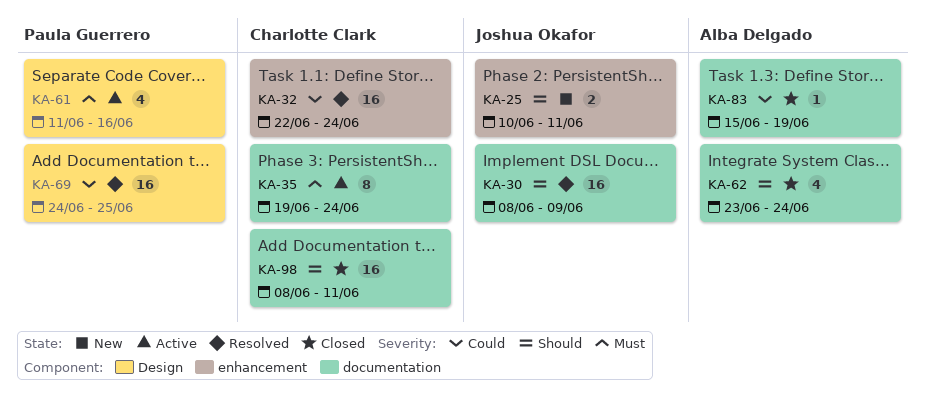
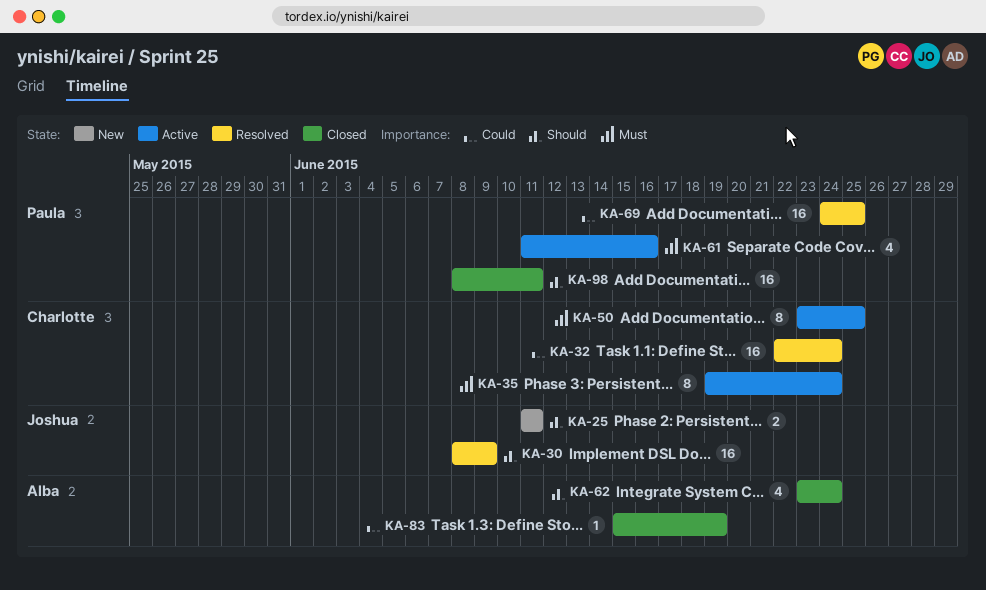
KA-25, start: Jun 10 -> Jun 11
KA-50: none -> present
KA-98, owner: Charlotte Clark -> Paula Guerrero

